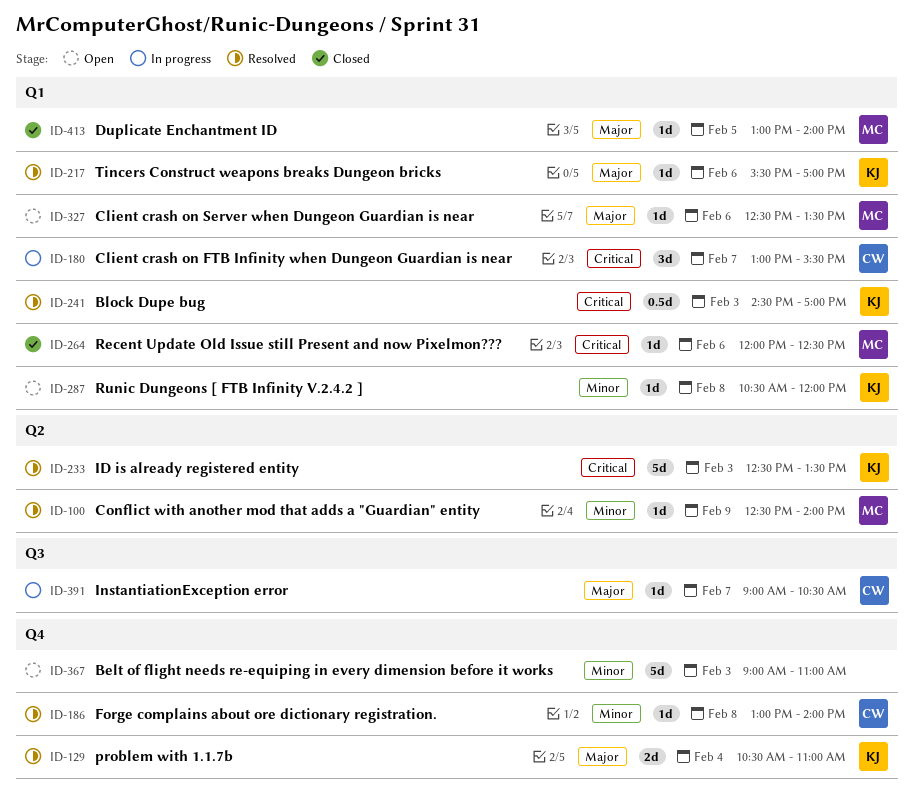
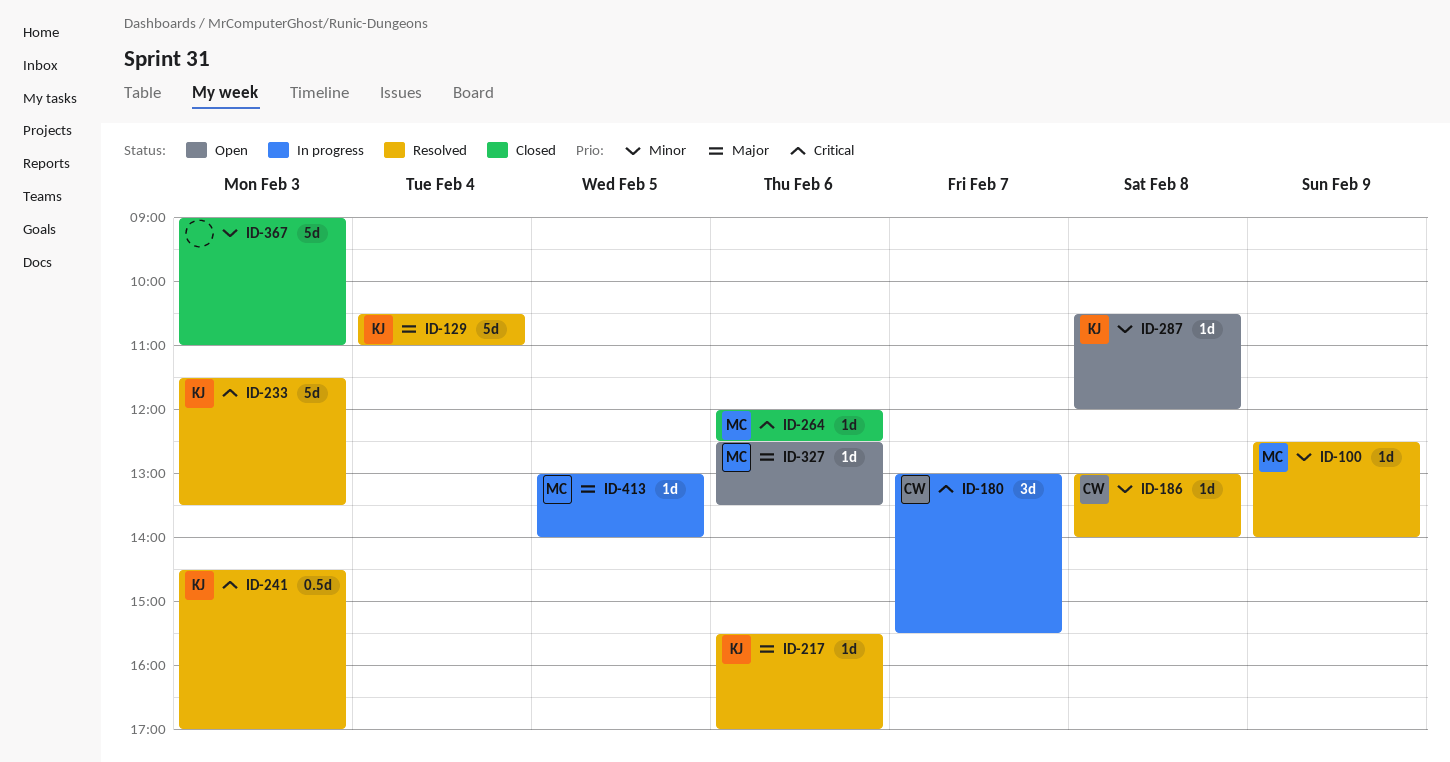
ID-129, estimate: 2d -> 5d
ID-233, begins: 12:30 -> 11:30
ID-367, status: Open -> Closed
ID-391: present -> none
ID-413, status: Closed -> In progress

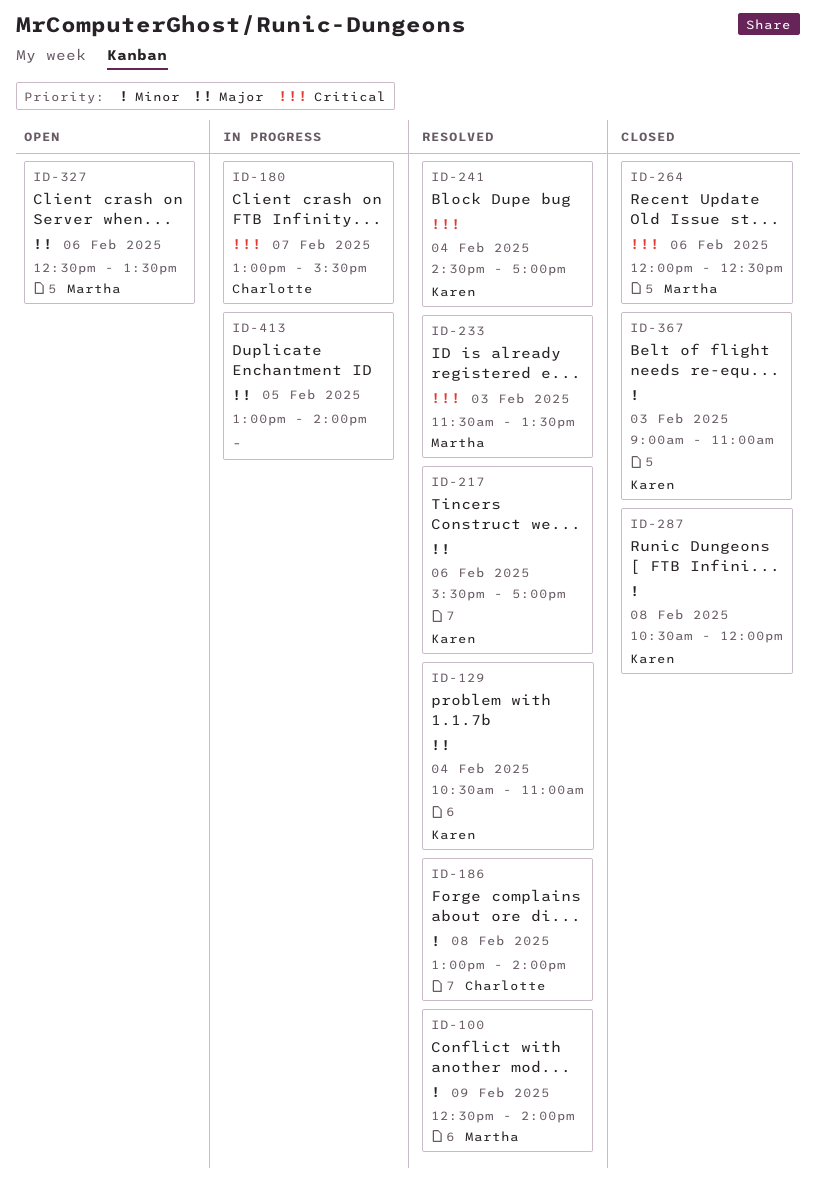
ID-233, owner: Karen -> Martha
ID-241, day: Feb 3 -> Feb 4
ID-287, status: Open -> Closed
ID-367, owner: none -> Karen
ID-413, owner: Martha -> none

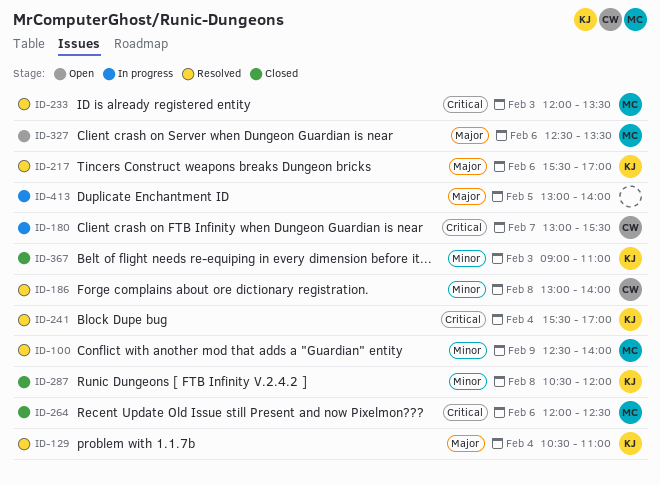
ID-233, begins: 11:30 -> 12:00
ID-241, begins: 14:30 -> 15:30

